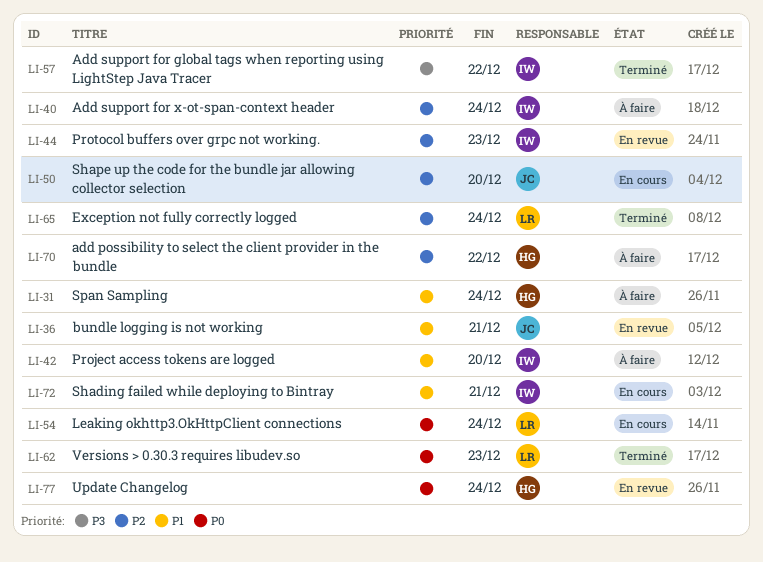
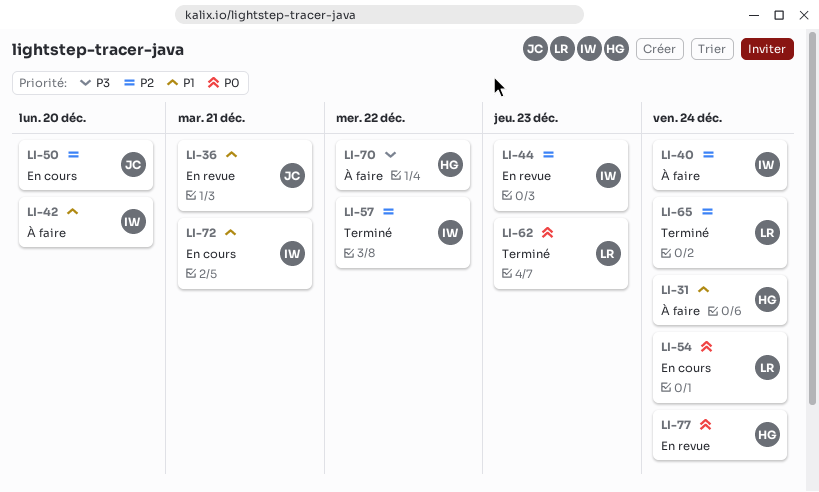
LI-57, priority: P3 -> P2
LI-70, priority: P2 -> P3

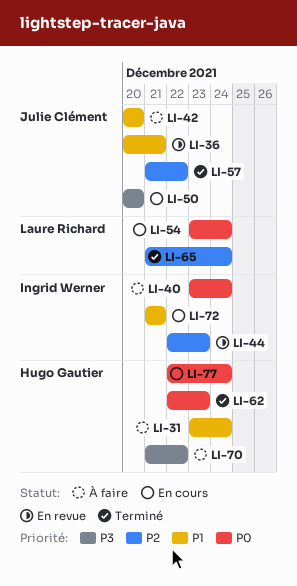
LI-40, priority: P2 -> P0
LI-42, owner: Ingrid Werner -> Julie Clément
LI-50, priority: P2 -> P3
LI-57, owner: Ingrid Werner -> Julie Clément
LI-62, owner: Laure Richard -> Hugo Gautier
LI-77, status: En revue -> En cours

